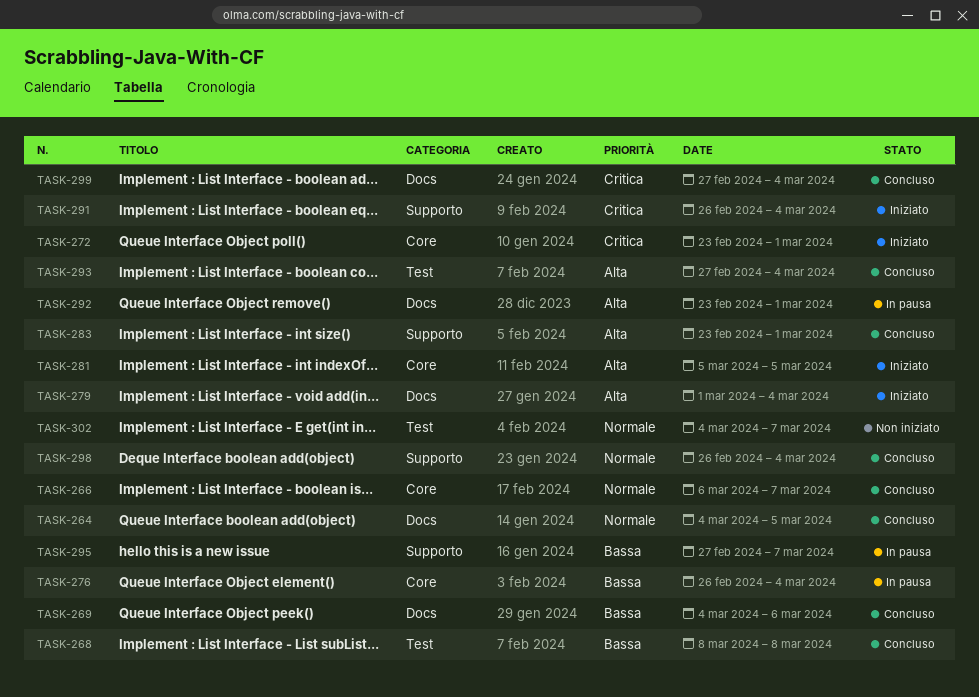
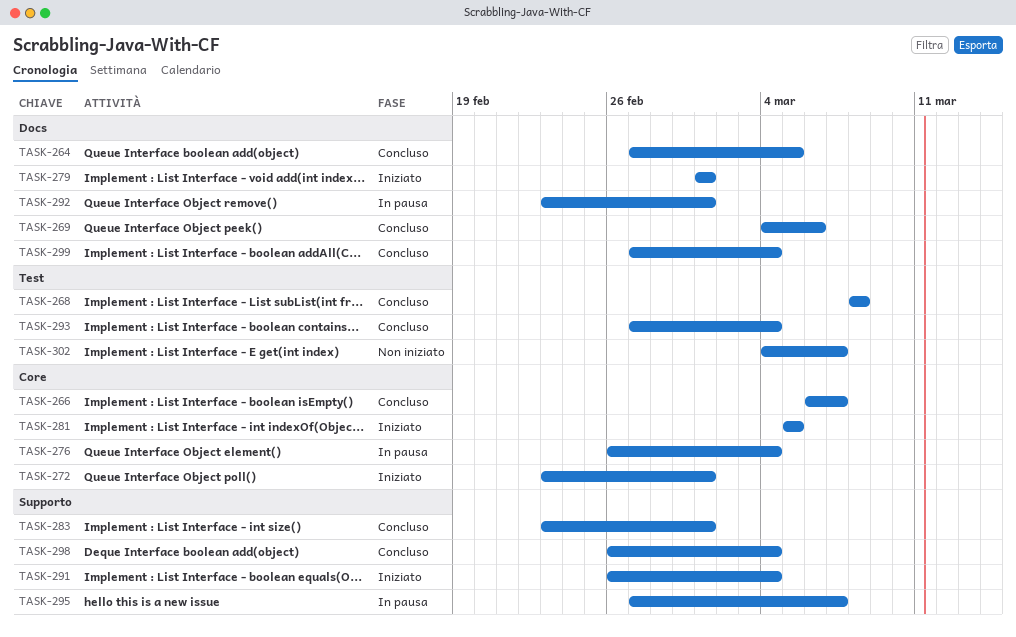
TASK-264, start: Mar 4 -> Feb 27
TASK-279, due: Mar 4 -> Mar 1

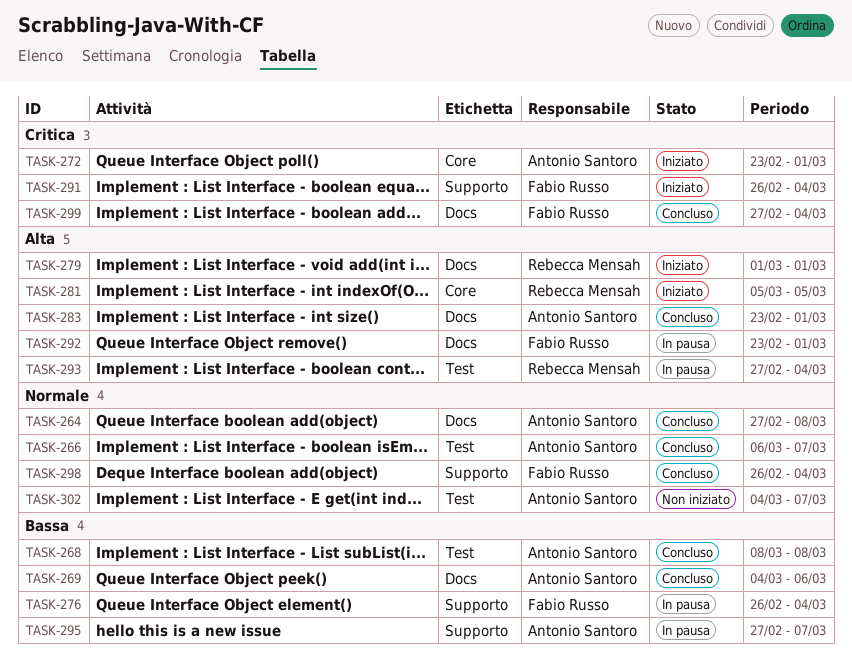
TASK-264, due: Mar 5 -> Mar 8
TASK-266, label: Core -> Test
TASK-276, label: Core -> Supporto
TASK-283, label: Supporto -> Docs
TASK-293, status: Concluso -> In pausa

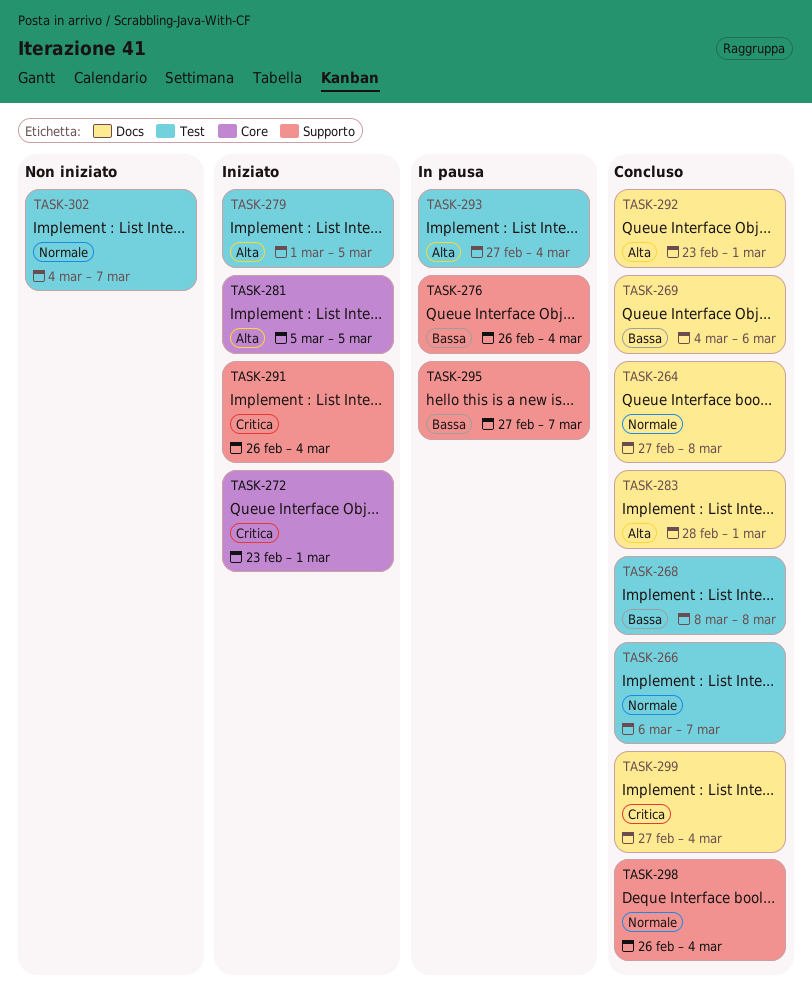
TASK-279, label: Docs -> Test
TASK-279, due: Mar 1 -> Mar 5
TASK-283, start: Feb 23 -> Feb 28
TASK-292, status: In pausa -> Concluso

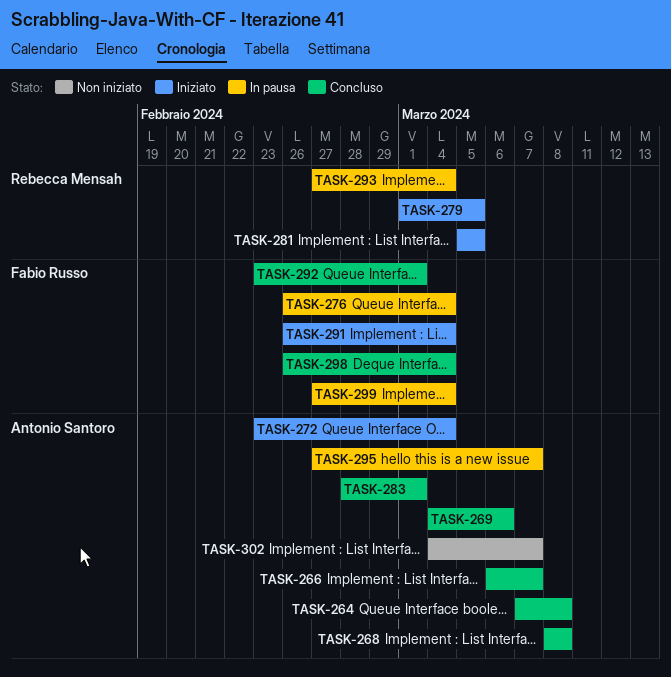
TASK-264, start: Feb 27 -> Mar 7
TASK-272, due: Mar 1 -> Mar 4
TASK-299, status: Concluso -> In pausa

